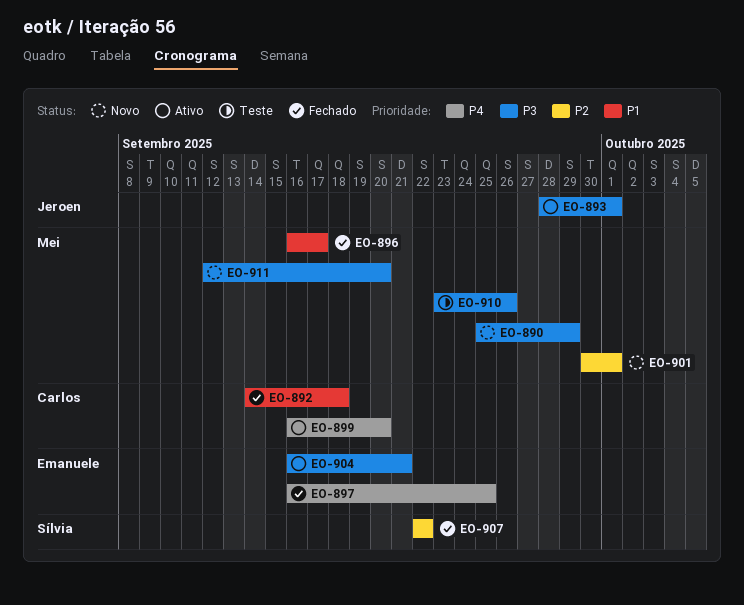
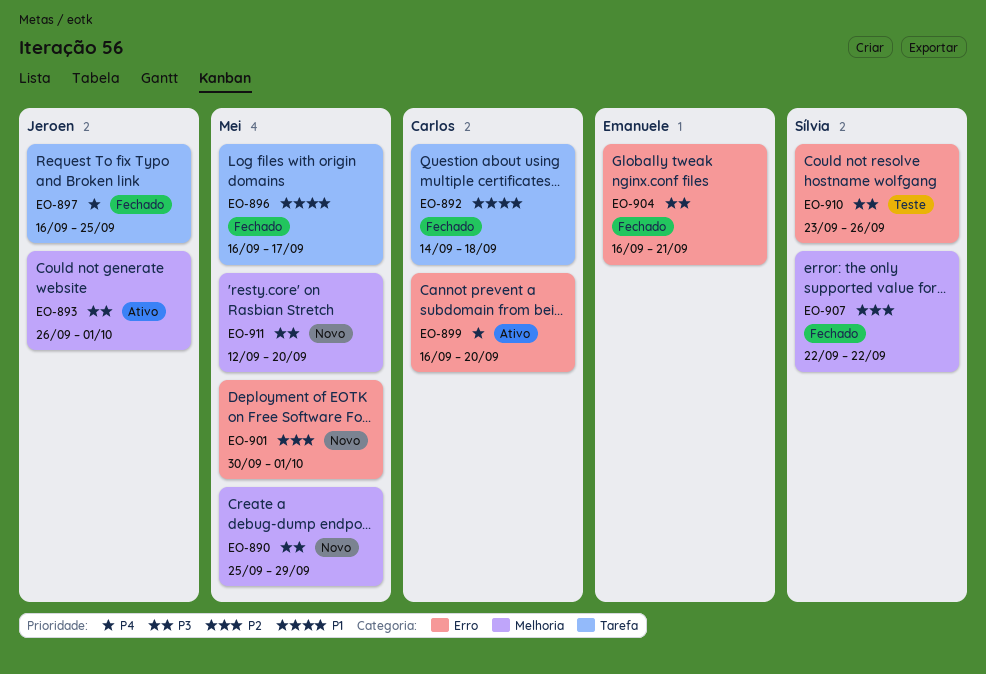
EO-893, start: Sep 28 -> Sep 26
EO-897, owner: Emanuele -> Jeroen
EO-904, status: Ativo -> Fechado
EO-910, owner: Mei -> Sílvia

